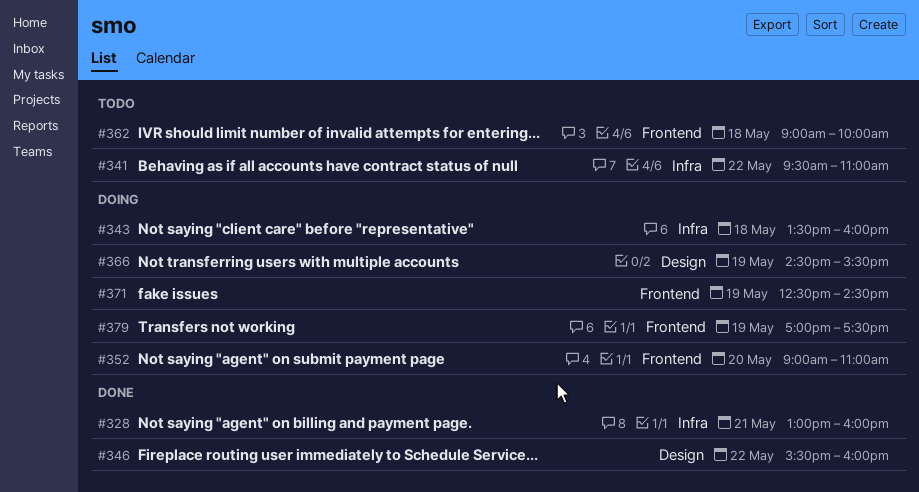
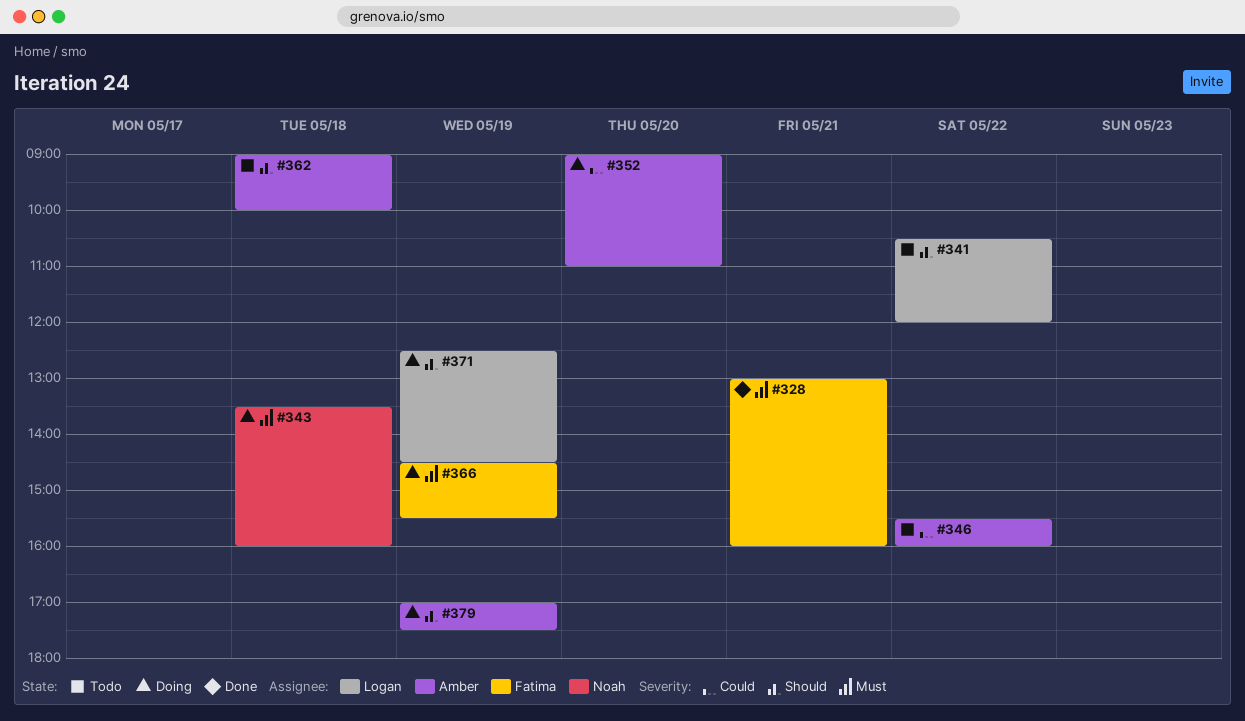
#341, begins: 09:30 -> 10:30
#341, ends: 11:00 -> 12:00
#346, status: Done -> Todo

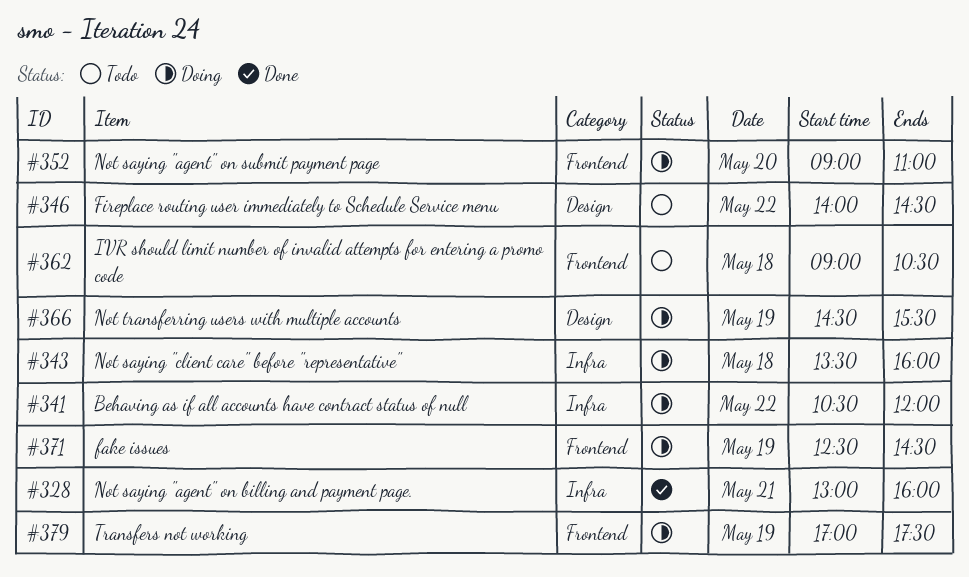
#341, status: Todo -> Doing
#346, begins: 15:30 -> 14:00
#346, ends: 16:00 -> 14:30
#362, ends: 10:00 -> 10:30

